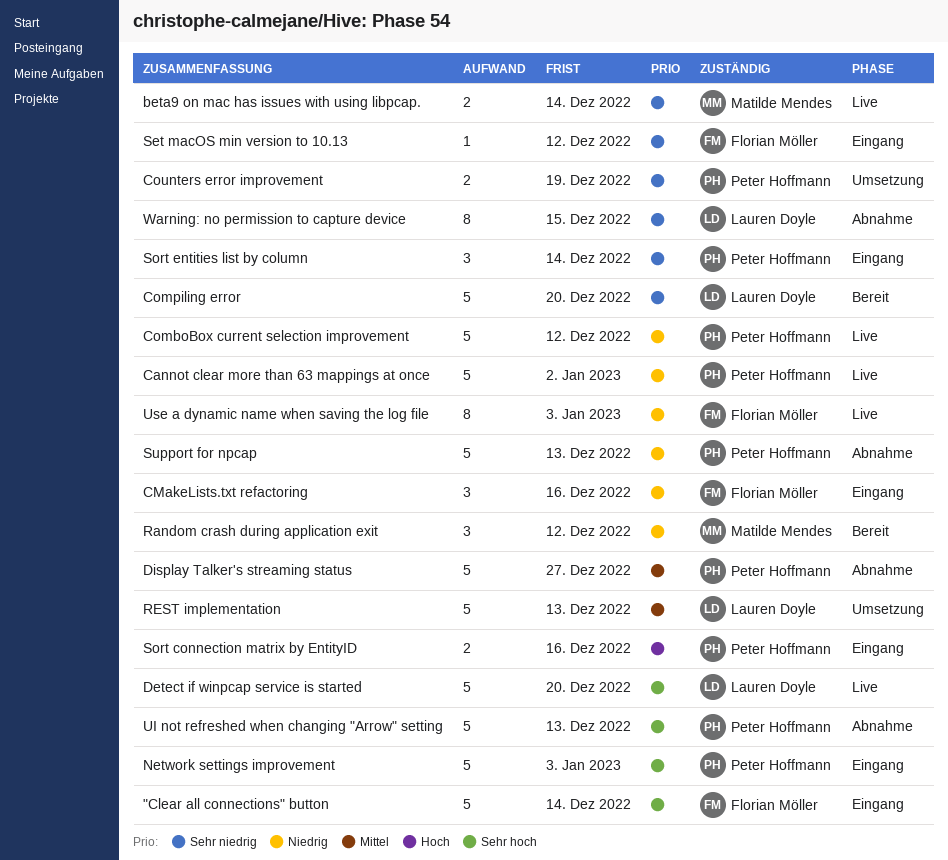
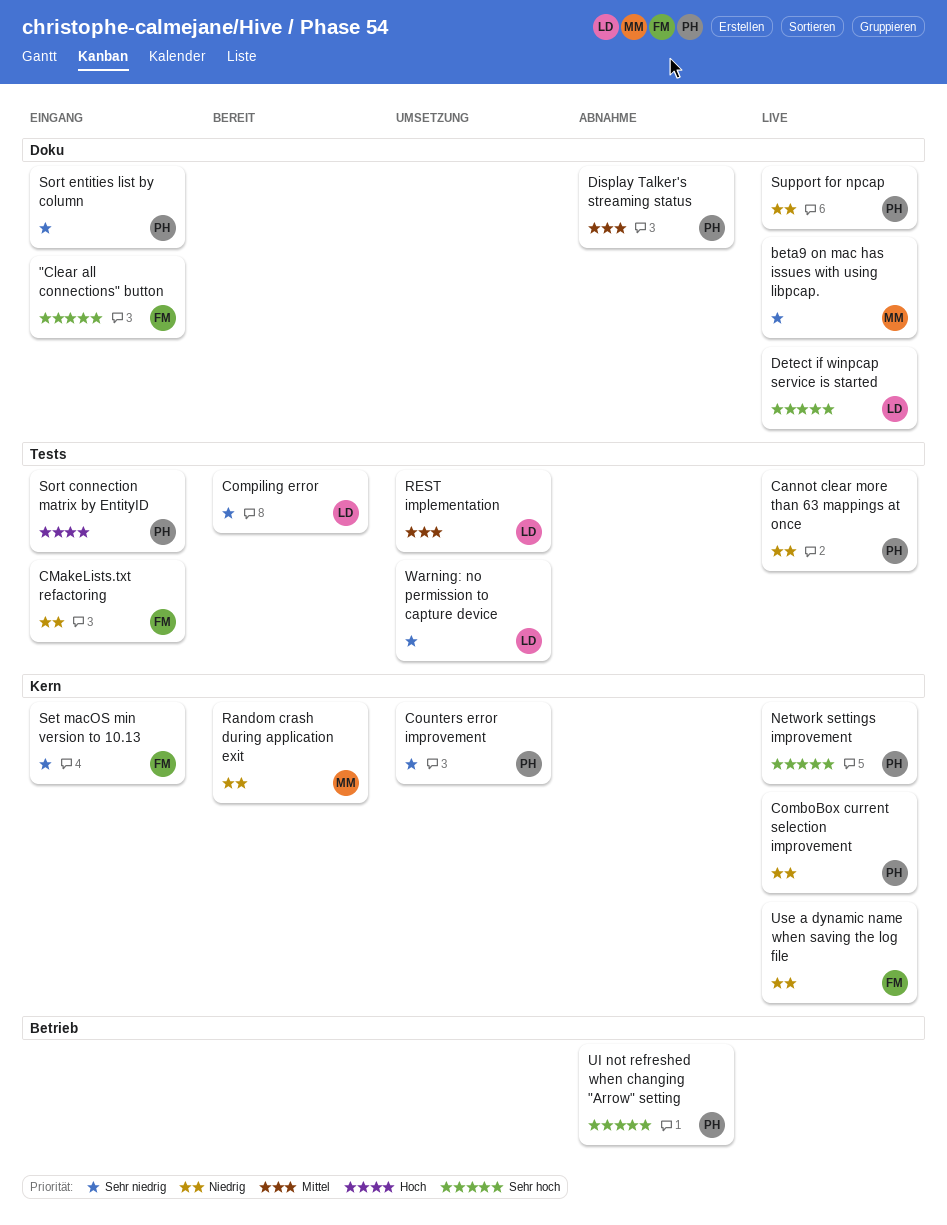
Network settings improvement, status: Eingang -> Live
Support for npcap, status: Abnahme -> Live
Warning: no permission to capture device, status: Abnahme -> Umsetzung

